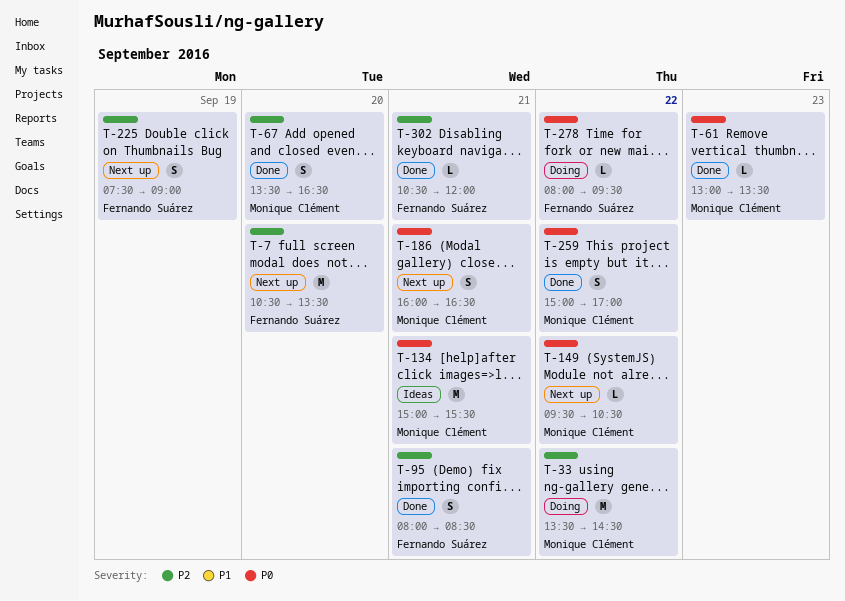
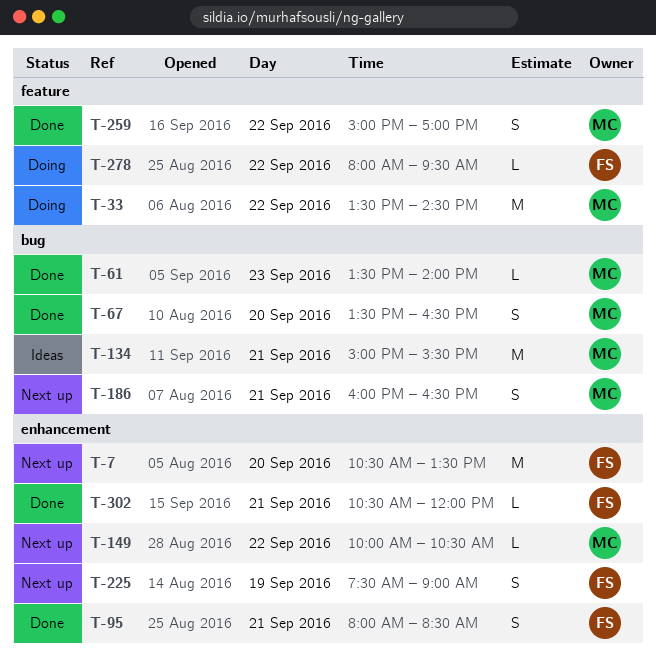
T-61, begins: 13:00 -> 13:30
T-61, ends: 13:30 -> 14:00
T-149, begins: 09:30 -> 10:00

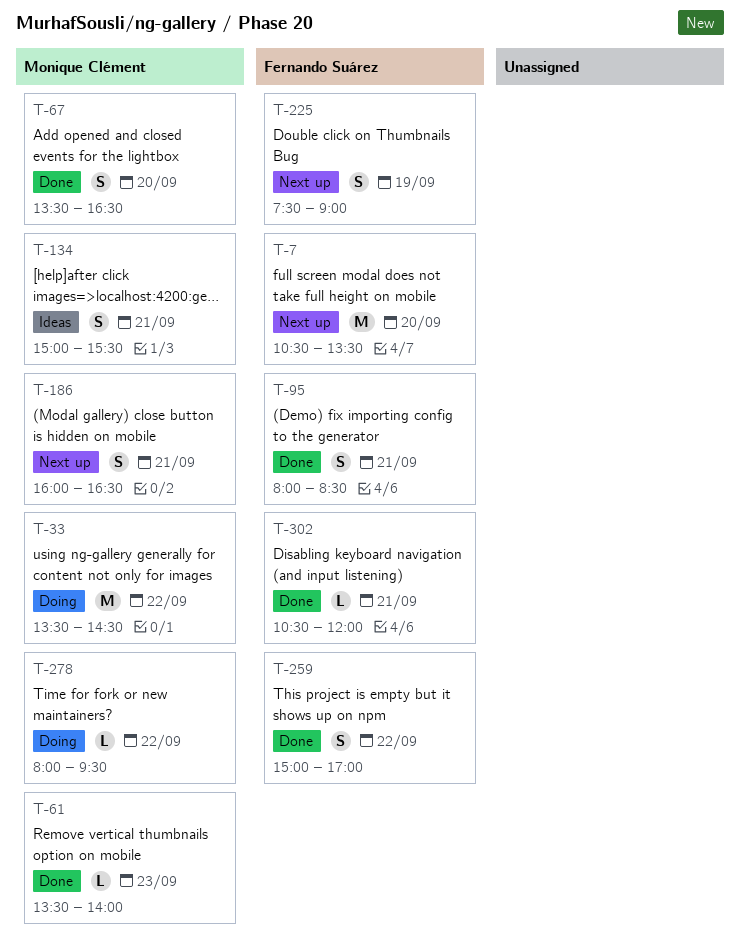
T-134, estimate: M -> S
T-149: present -> none
T-259, owner: Monique Clément -> Fernando Suárez
T-278, owner: Fernando Suárez -> Monique Clément

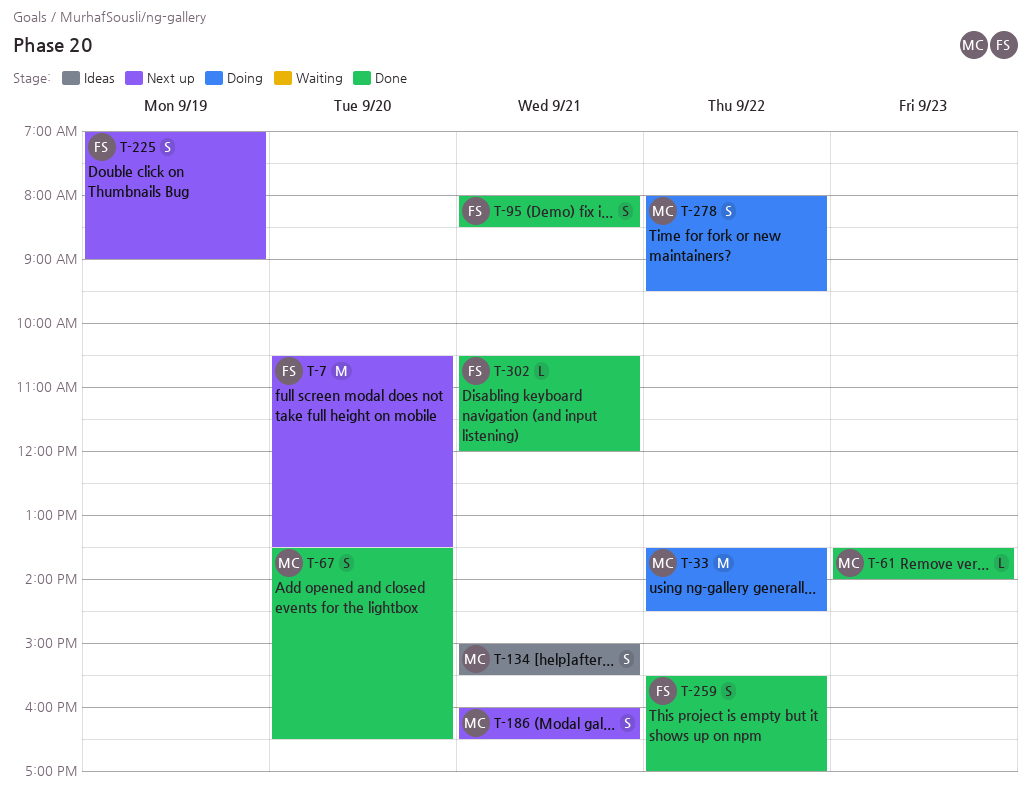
T-225, begins: 07:30 -> 07:00
T-259, begins: 15:00 -> 15:30
T-278, estimate: L -> S

